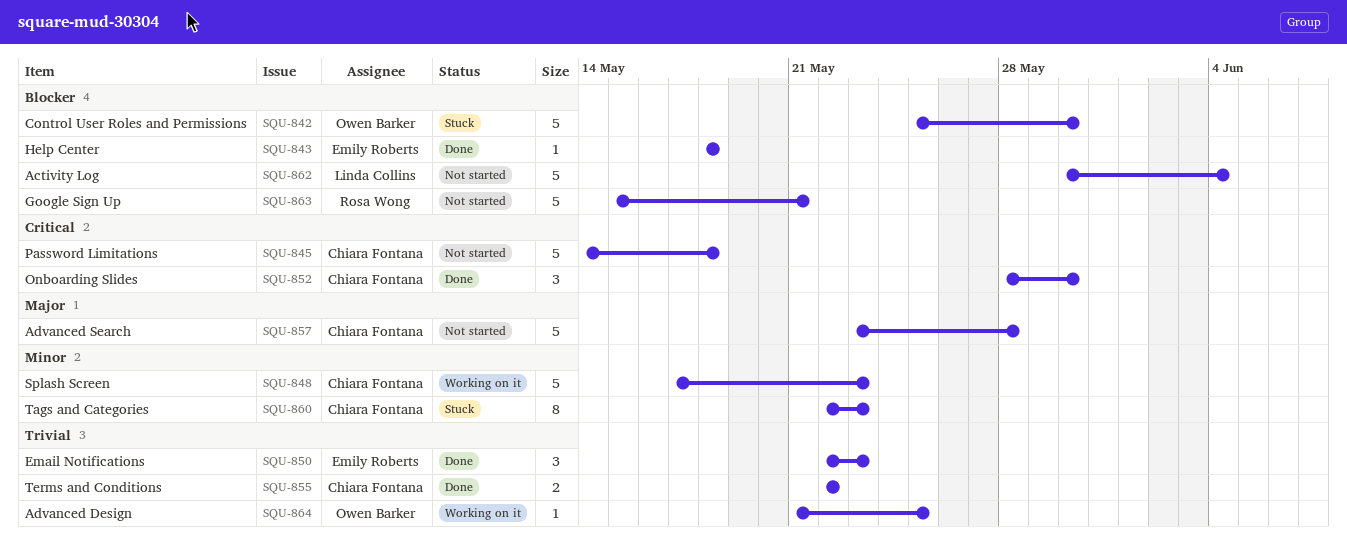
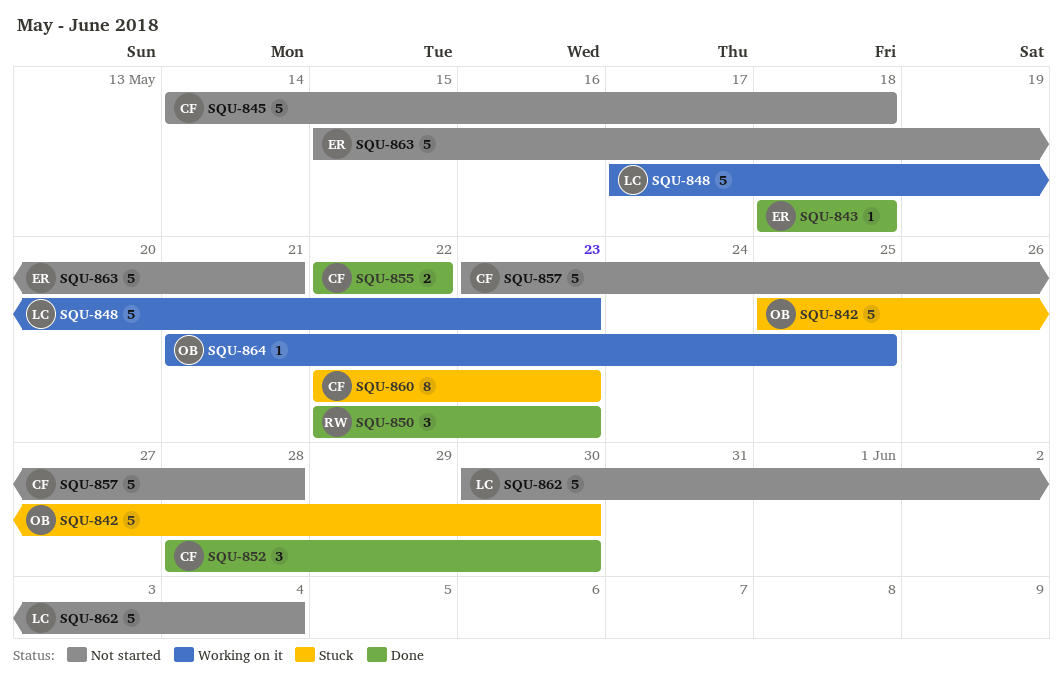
SQU-848, owner: Chiara Fontana -> Linda Collins
SQU-850, owner: Emily Roberts -> Rosa Wong
SQU-863, owner: Rosa Wong -> Emily Roberts

